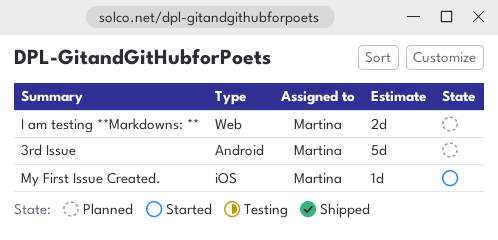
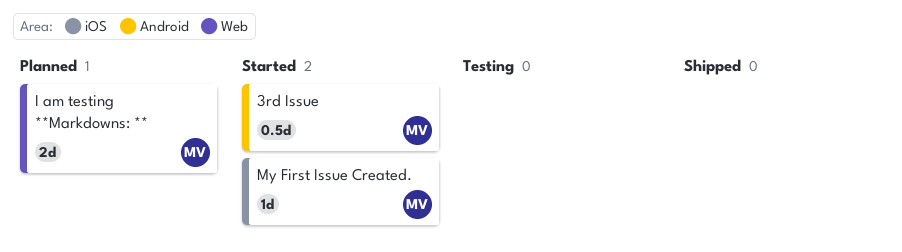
3rd Issue, status: Planned -> Started
3rd Issue, estimate: 5d -> 0.5d

